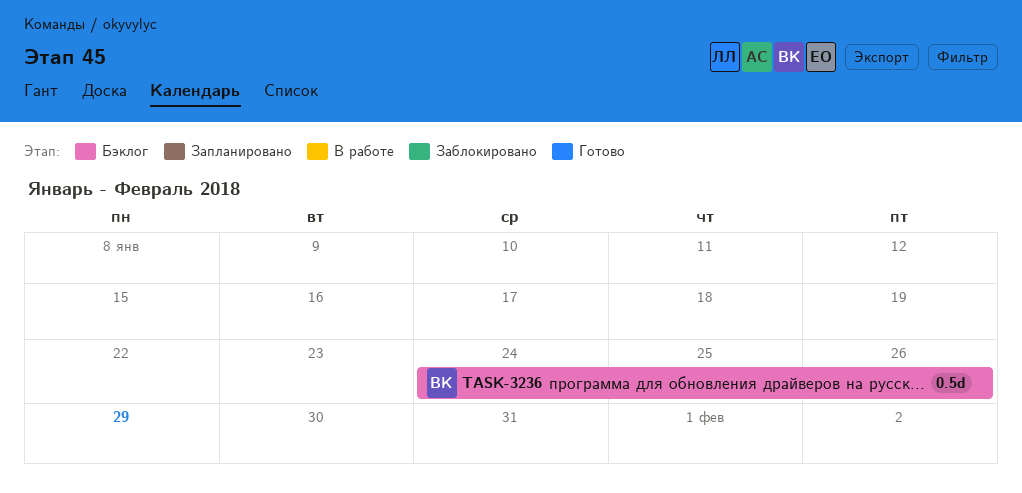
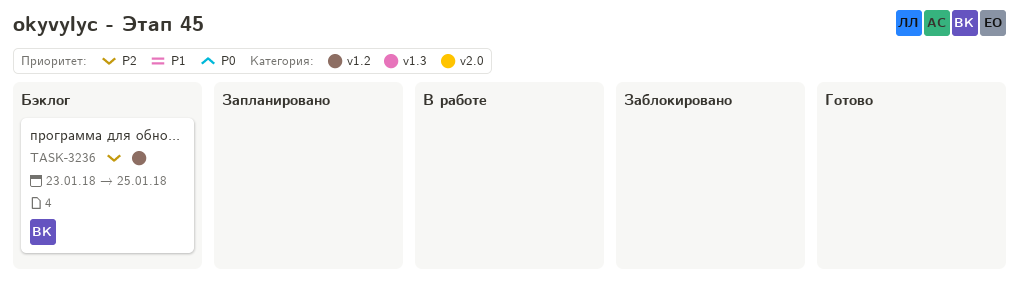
TASK-3236, start: Jan 24 -> Jan 23
TASK-3236, due: Jan 26 -> Jan 25

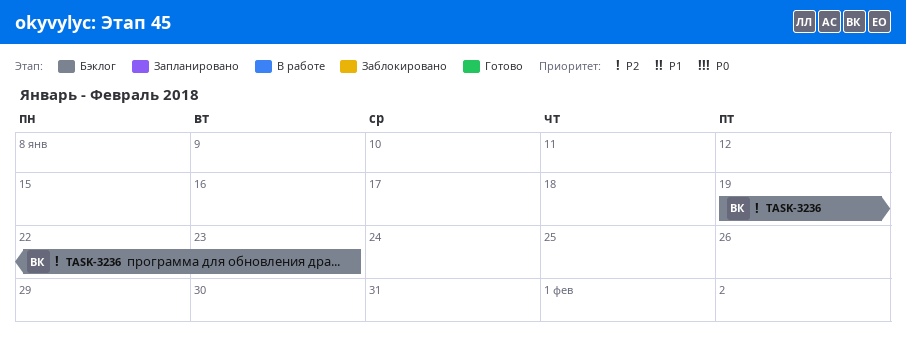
TASK-3236, start: Jan 23 -> Jan 19
TASK-3236, due: Jan 25 -> Jan 23

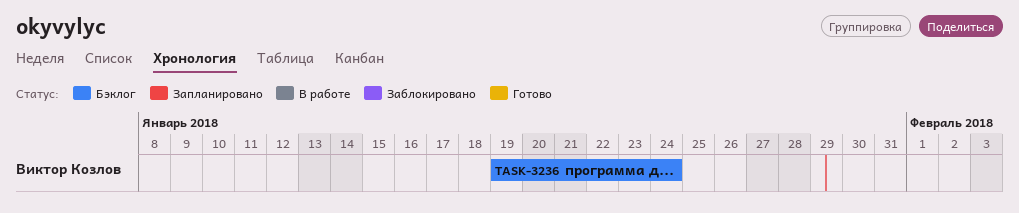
TASK-3236, due: Jan 23 -> Jan 24

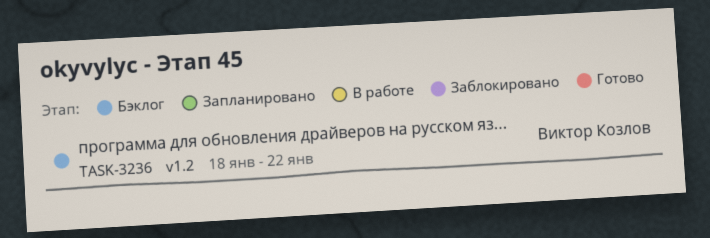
TASK-3236, start: Jan 19 -> Jan 18
TASK-3236, due: Jan 24 -> Jan 22

